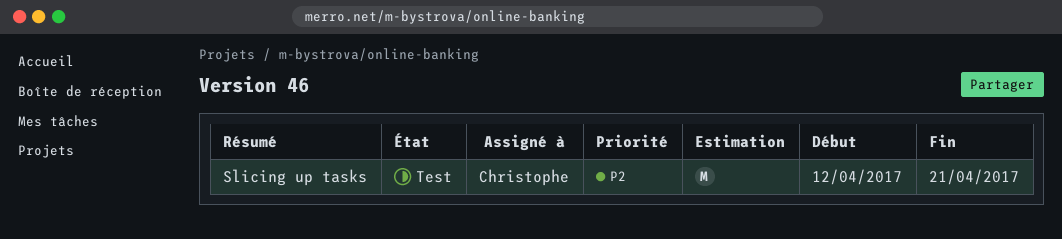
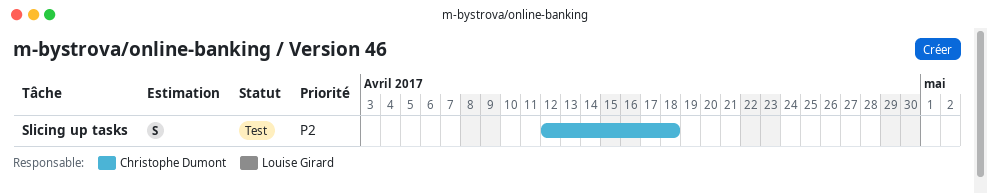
Slicing up tasks, estimate: M -> S
Slicing up tasks, due: Apr 21 -> Apr 18

